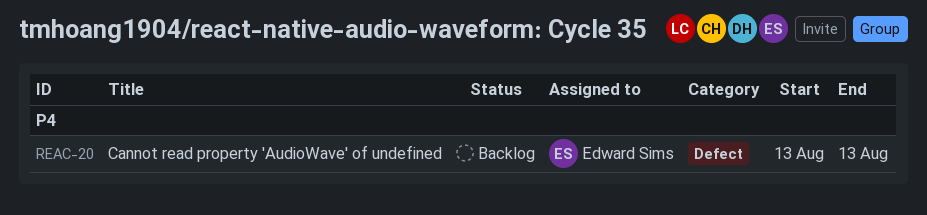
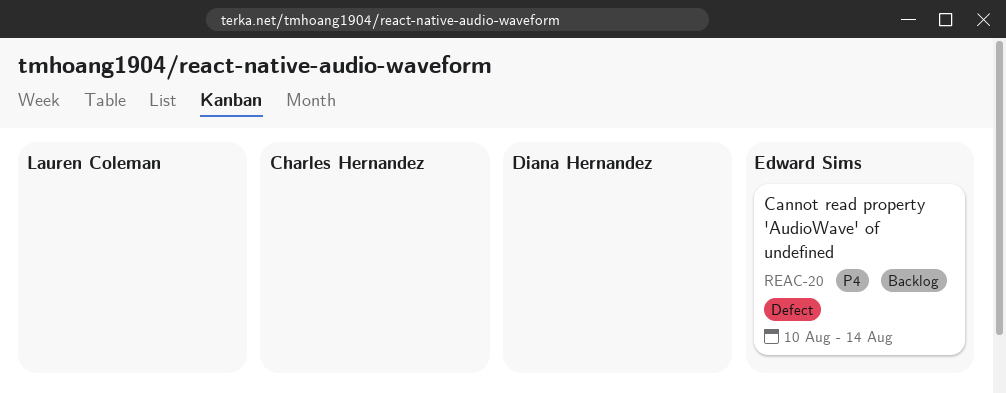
REAC-20, start: Aug 13 -> Aug 10
REAC-20, due: Aug 13 -> Aug 14

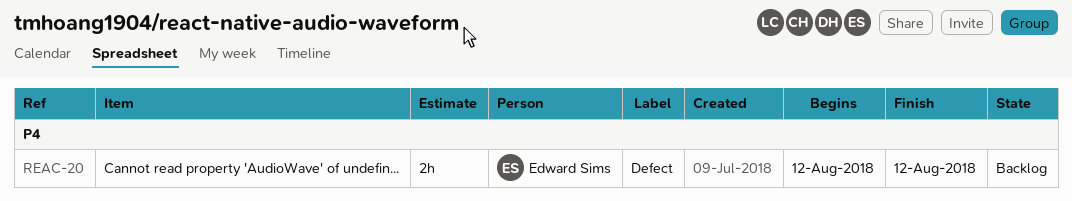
REAC-20, start: Aug 10 -> Aug 12
REAC-20, due: Aug 14 -> Aug 12

